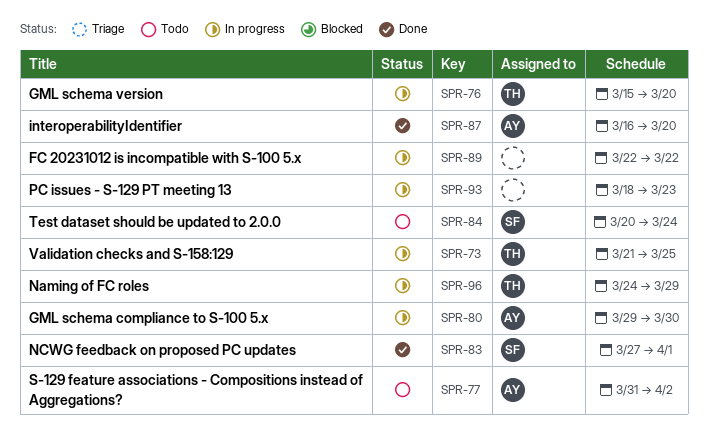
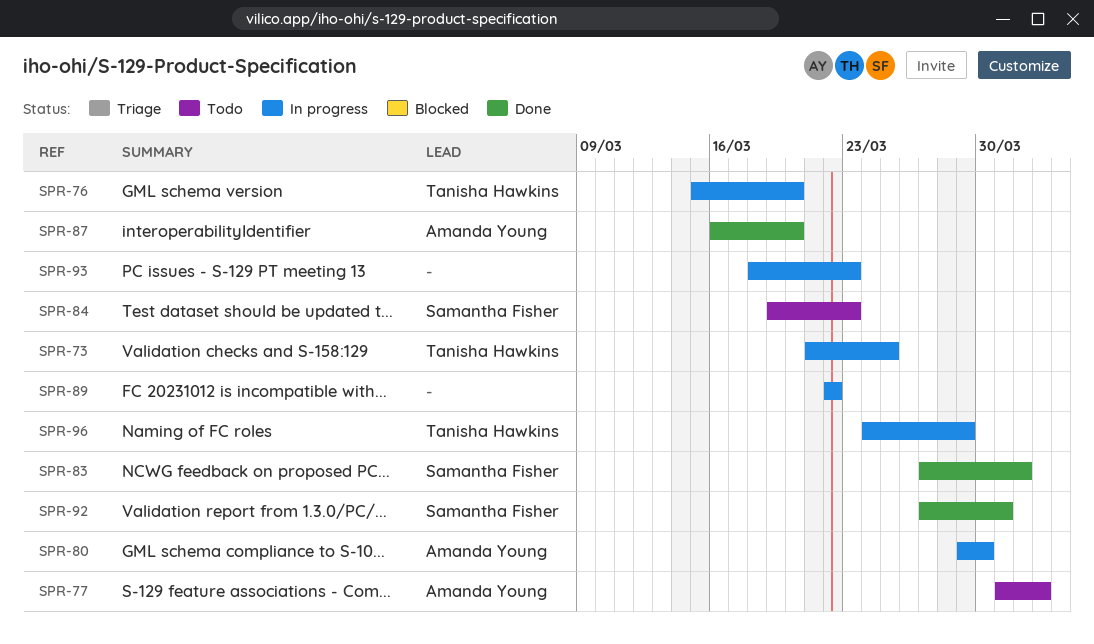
SPR-84, start: Mar 20 -> Mar 19
SPR-84, due: Mar 24 -> Mar 23
SPR-92: none -> present

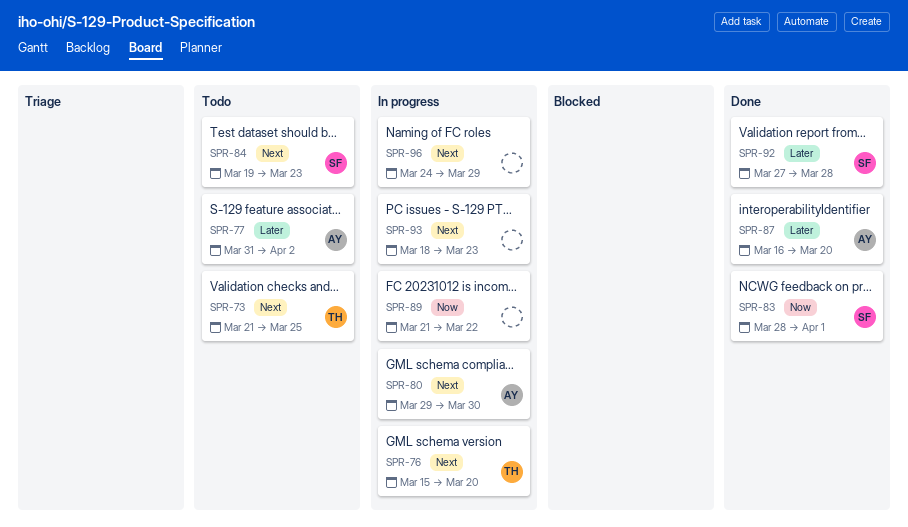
SPR-73, status: In progress -> Todo
SPR-83, start: Mar 27 -> Mar 28
SPR-89, start: Mar 22 -> Mar 21
SPR-92, due: Mar 31 -> Mar 28
SPR-96, owner: Tanisha Hawkins -> none

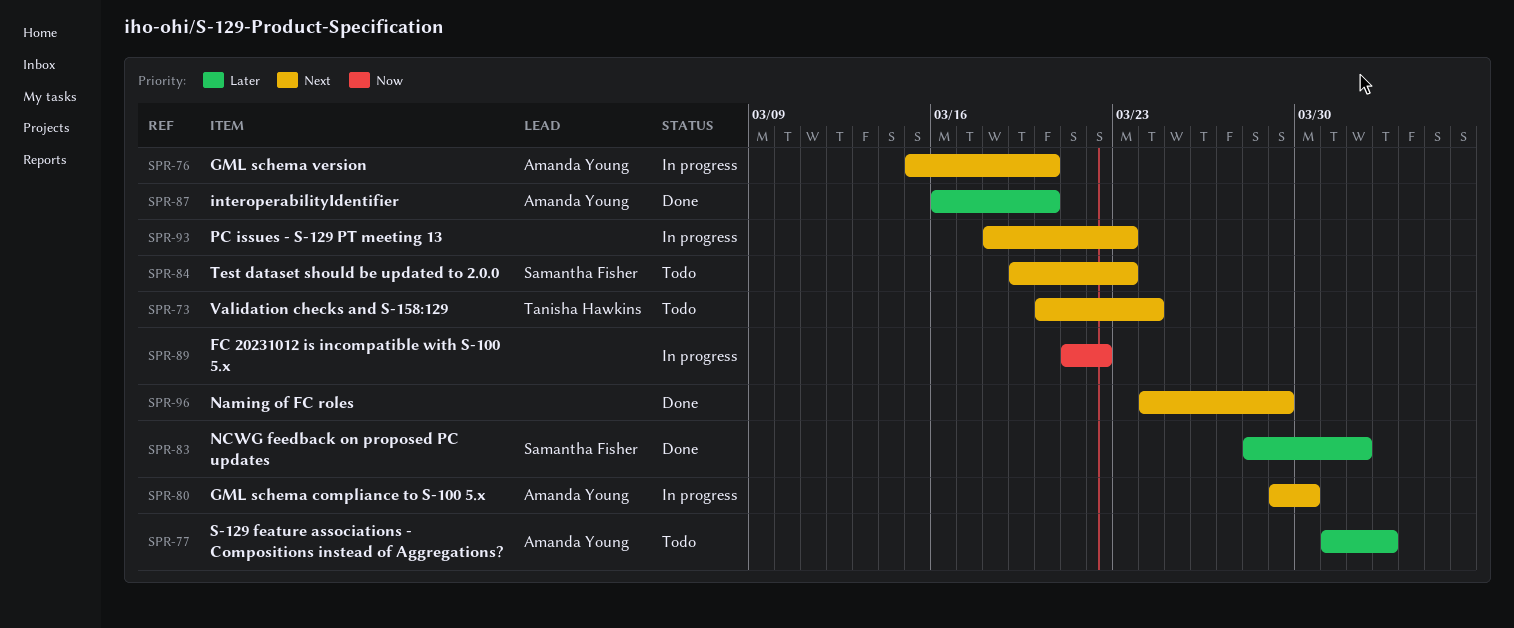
SPR-73, start: Mar 21 -> Mar 20
SPR-73, due: Mar 25 -> Mar 24
SPR-76, owner: Tanisha Hawkins -> Amanda Young
SPR-83, priority: Now -> Later
SPR-92: present -> none
SPR-96, status: In progress -> Done

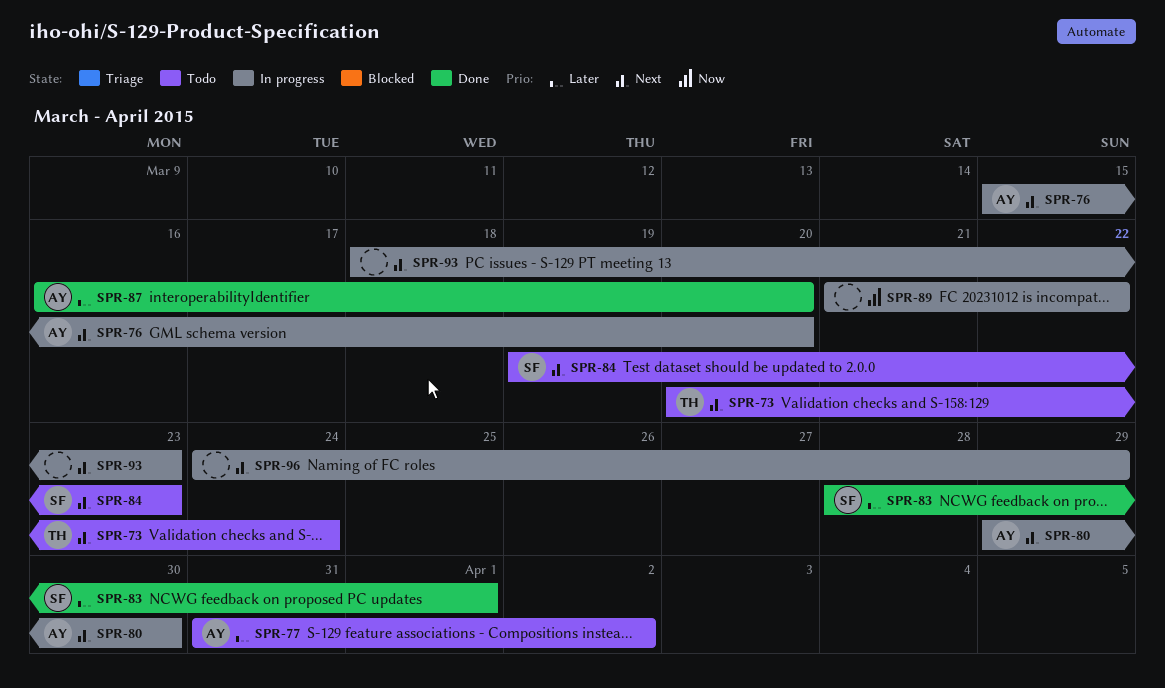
SPR-96, status: Done -> In progress

